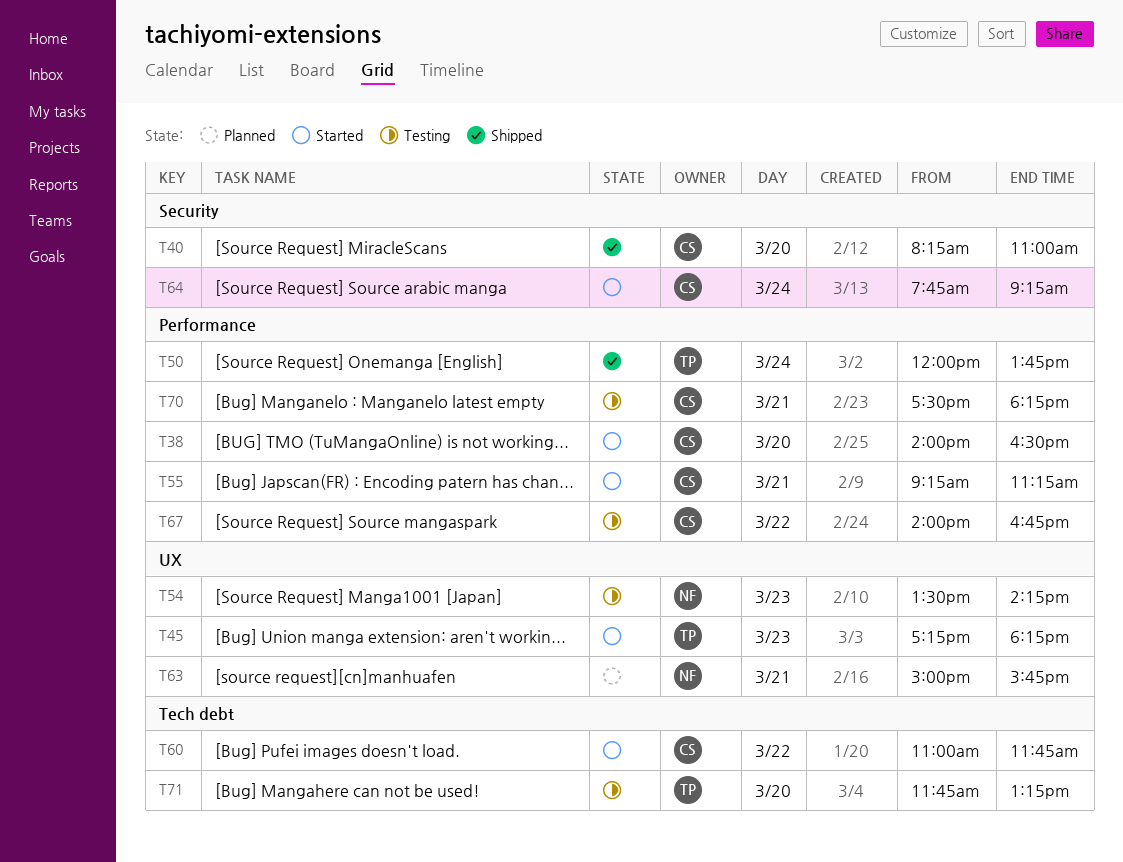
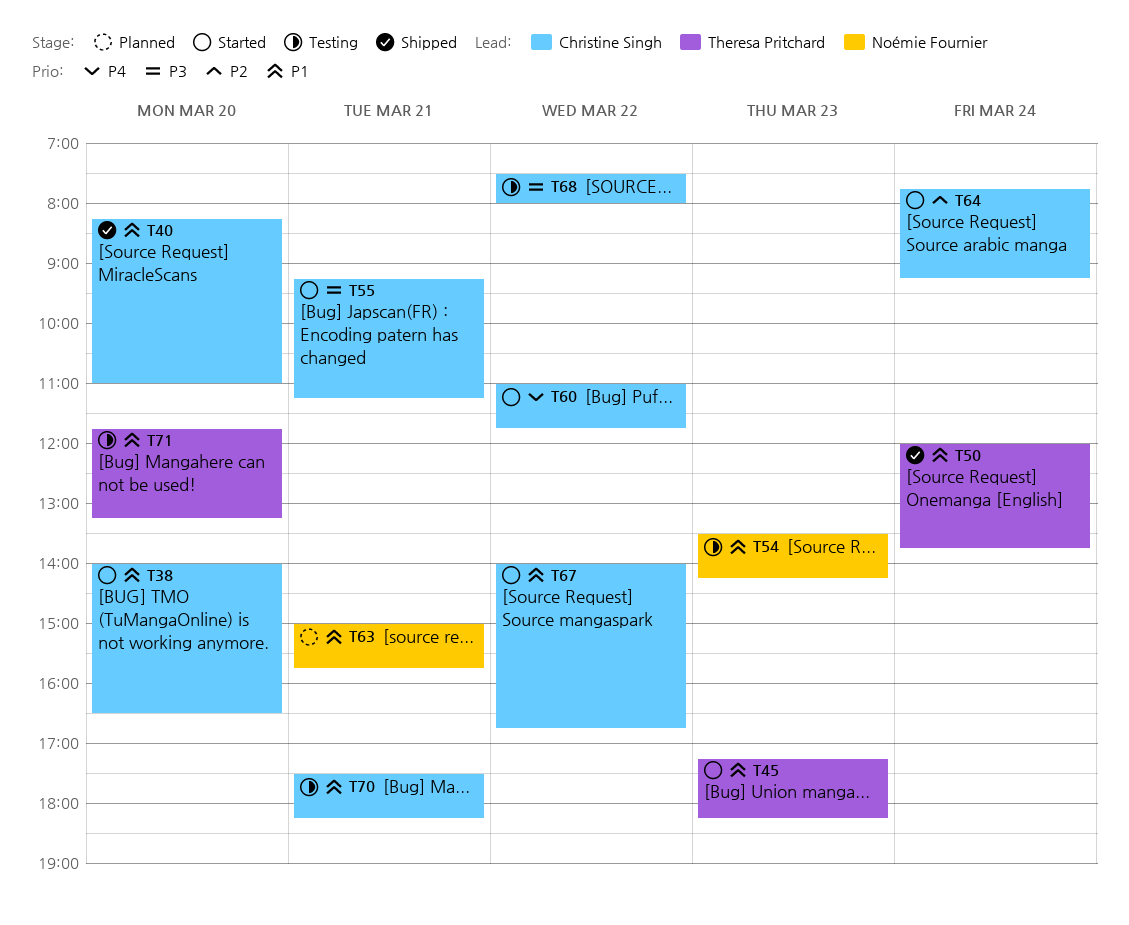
T67, status: Testing -> Started
T68: none -> present

